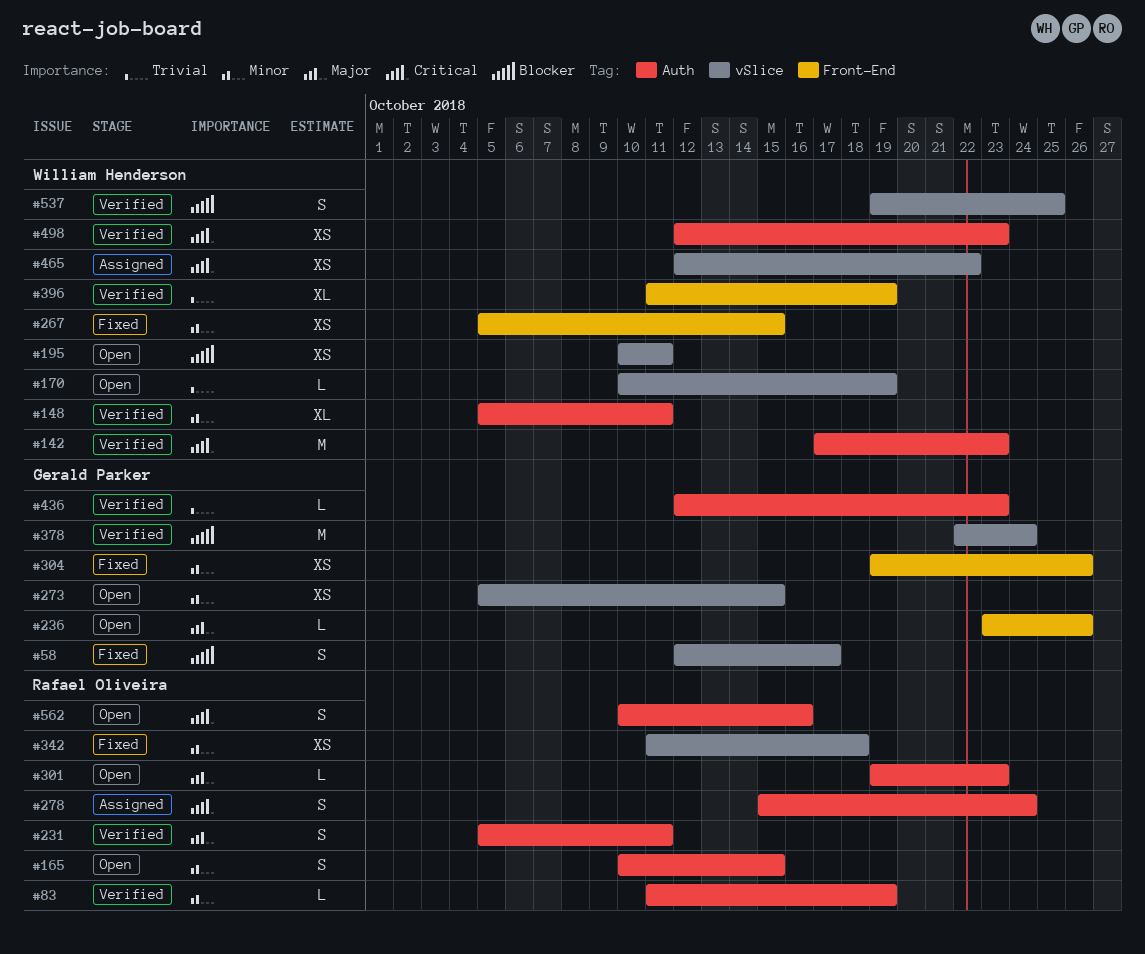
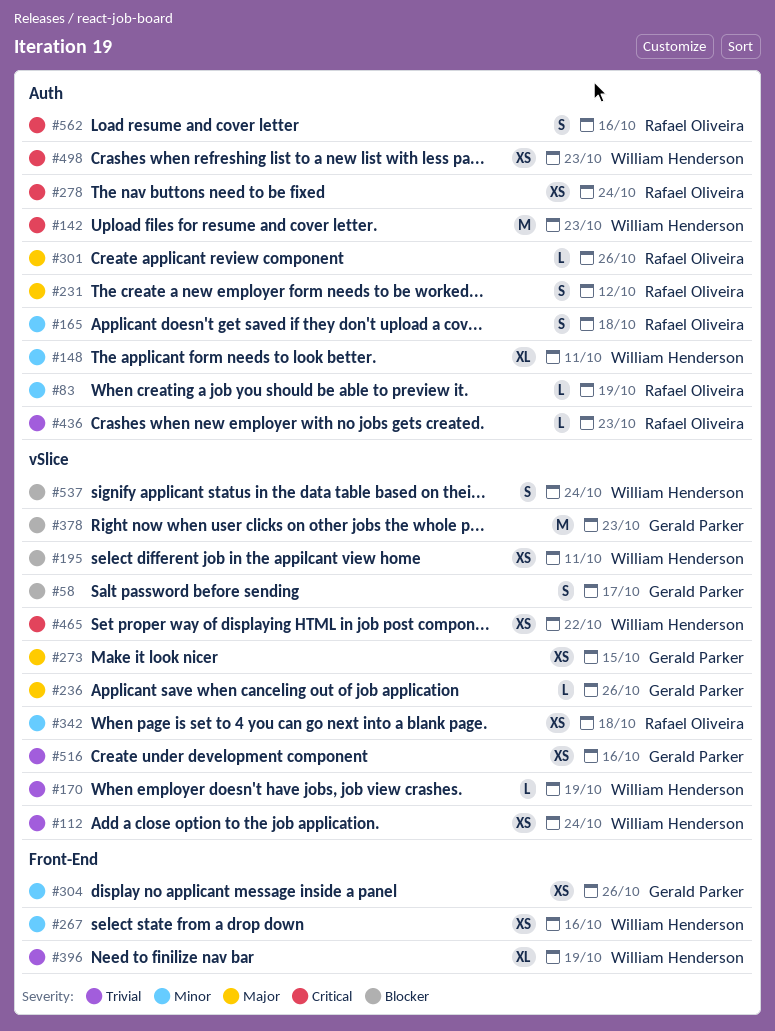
#112: none -> present
#165, due: Oct 15 -> Oct 18
#231, due: Oct 11 -> Oct 12
#236, label: Front-End -> vSlice
#267, due: Oct 15 -> Oct 16
#273, priority: Minor -> Major
#278, estimate: S -> XS
#301, due: Oct 23 -> Oct 26
#378, due: Oct 24 -> Oct 23
#436, owner: Gerald Parker -> Rafael Oliveira
#516: none -> present
#537, due: Oct 25 -> Oct 24

